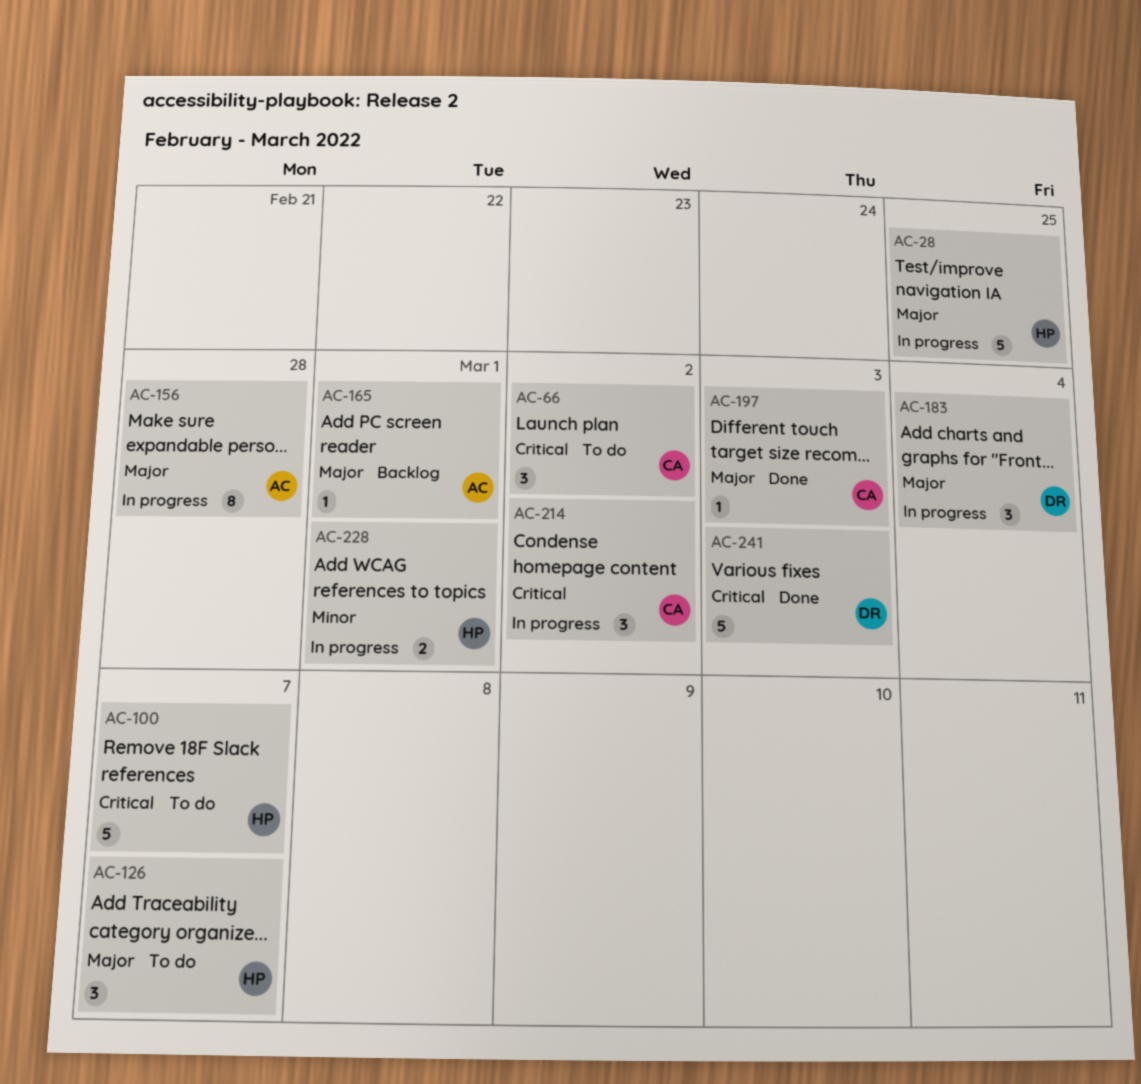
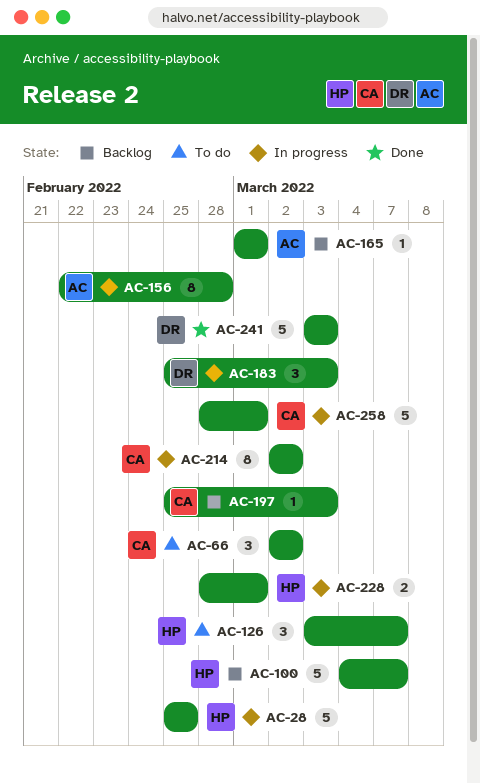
AC-100, status: To do -> Backlog
AC-183, due: Mar 4 -> Mar 3
AC-197, status: Done -> Backlog
AC-214, estimate: 3 -> 8
AC-258: none -> present

